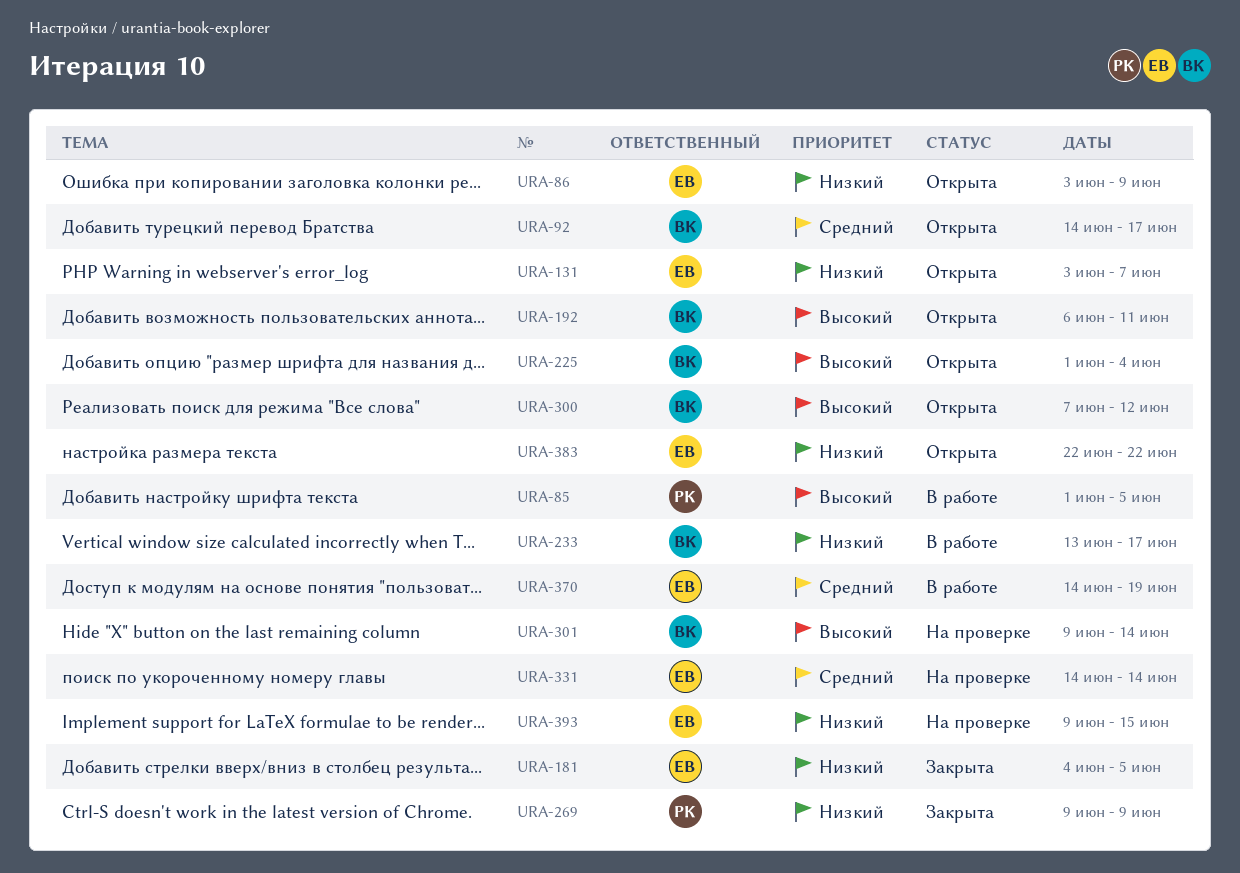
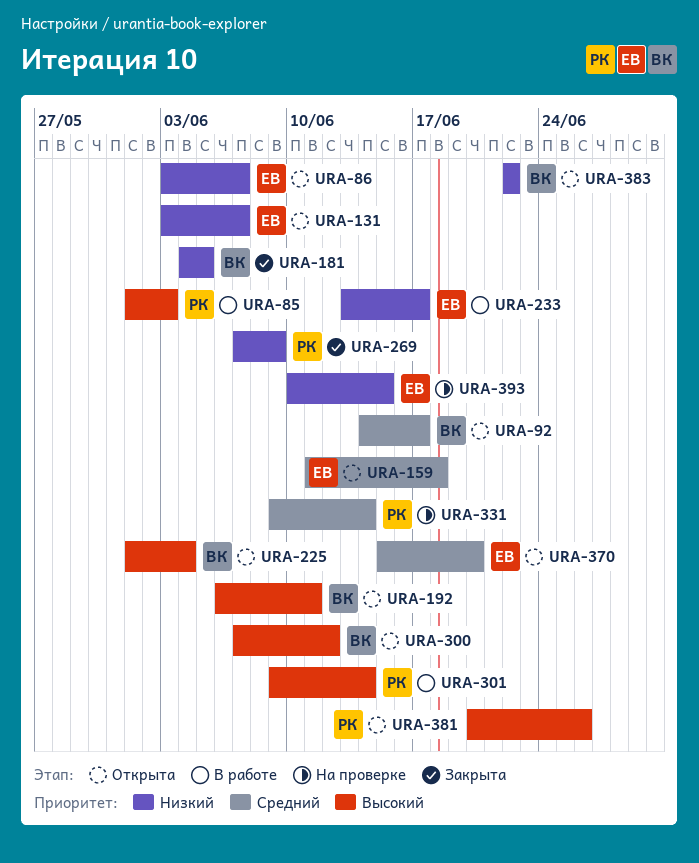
URA-85, due: Jun 5 -> Jun 3
URA-86, due: Jun 9 -> Jun 7
URA-159: none -> present
URA-181, owner: ЕВ -> ВК
URA-233, owner: ВК -> ЕВ
URA-269, start: Jun 9 -> Jun 7
URA-301, status: На проверке -> В работе
URA-301, owner: ВК -> РК
URA-331, owner: ЕВ -> РК
URA-331, start: Jun 14 -> Jun 9
URA-370, status: В работе -> Открыта
URA-370, start: Jun 14 -> Jun 15
URA-370, due: Jun 19 -> Jun 20
URA-381: none -> present
URA-383, owner: ЕВ -> ВК
URA-393, start: Jun 9 -> Jun 10

